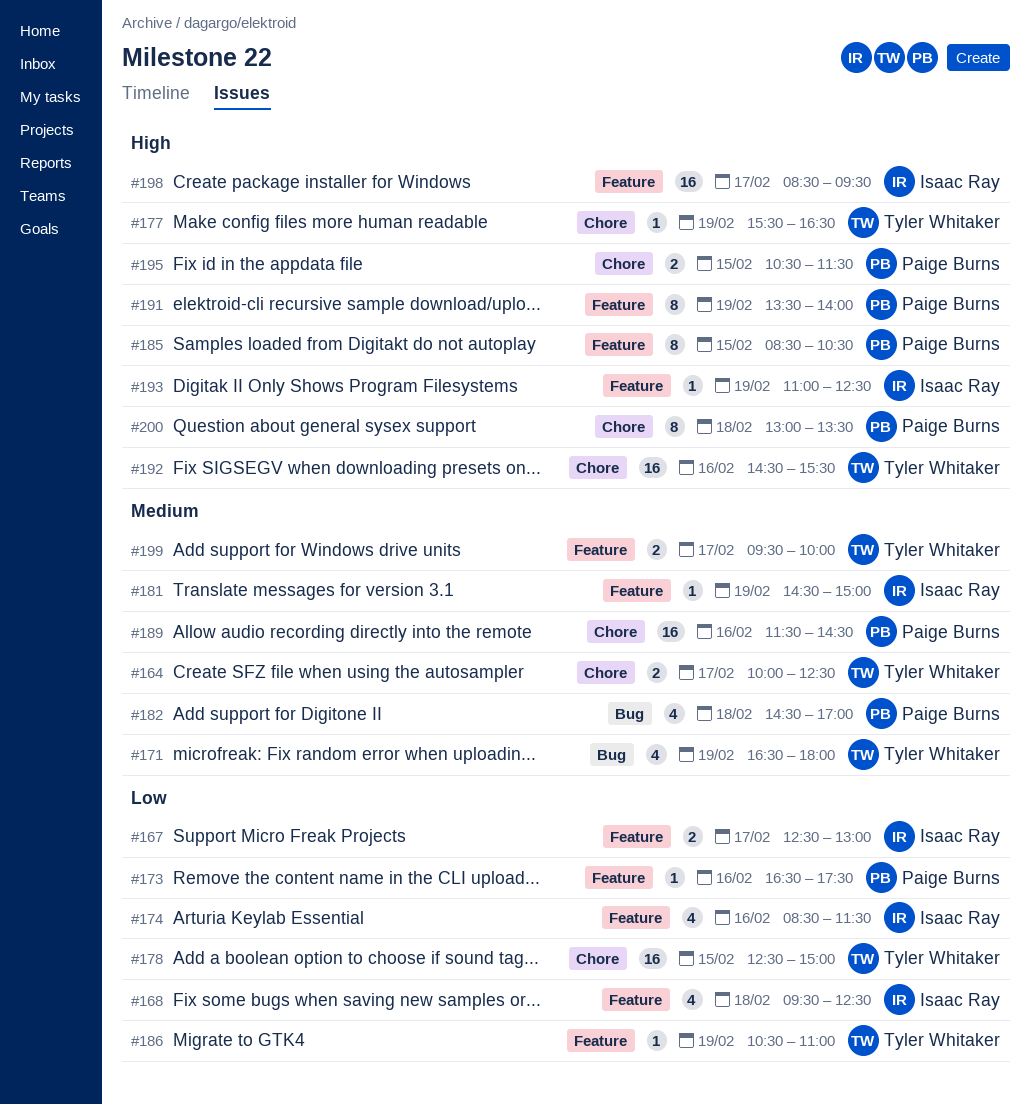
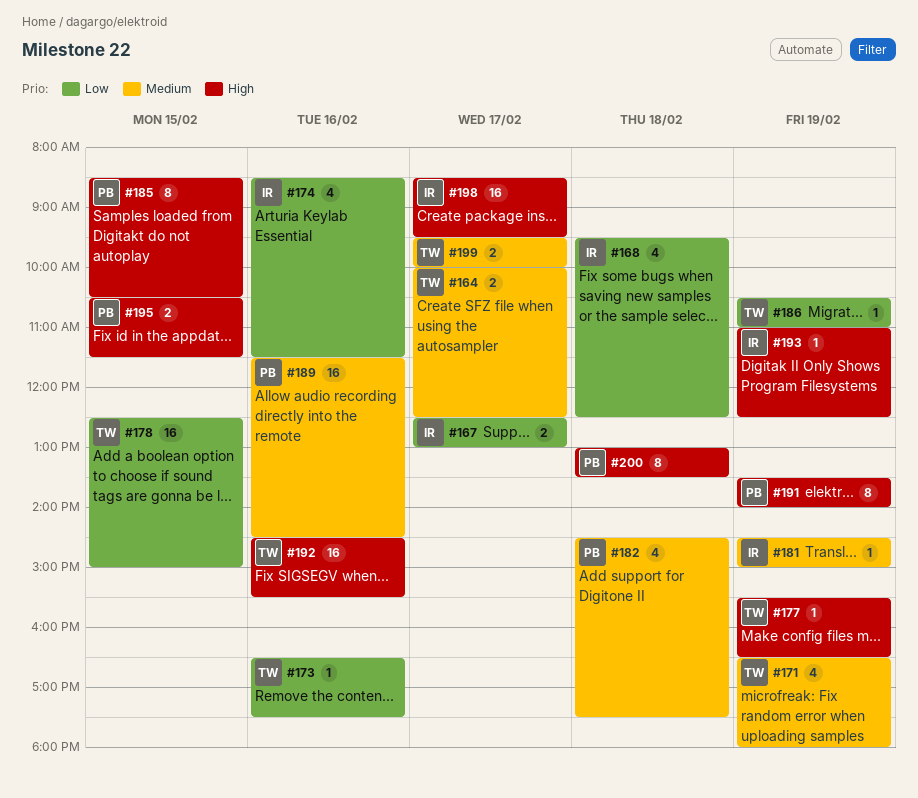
#173, owner: Paige Burns -> Tyler Whitaker
#182, ends: 17:00 -> 17:30

